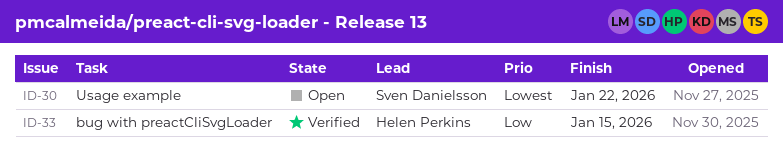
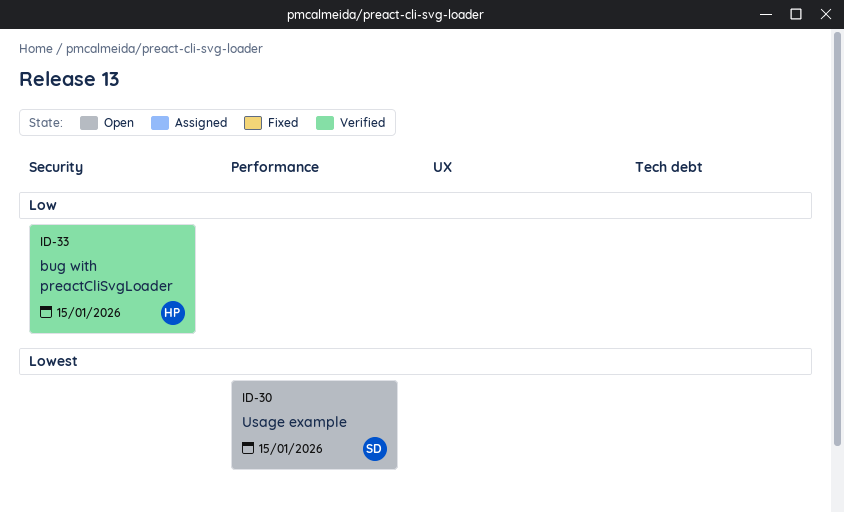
ID-30, due: Jan 22 -> Jan 15

